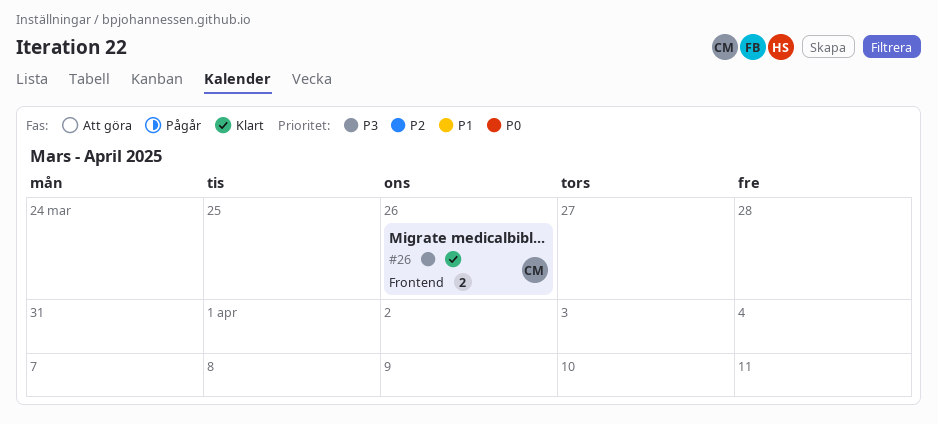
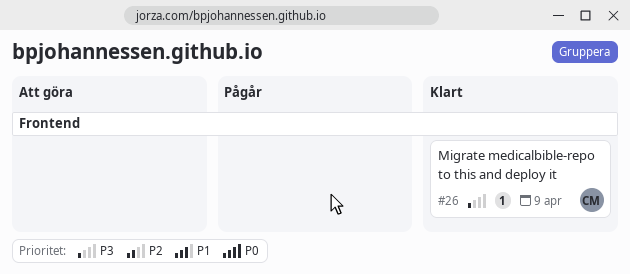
#26, estimate: 2 -> 1
#26, due: Mar 26 -> Apr 9

